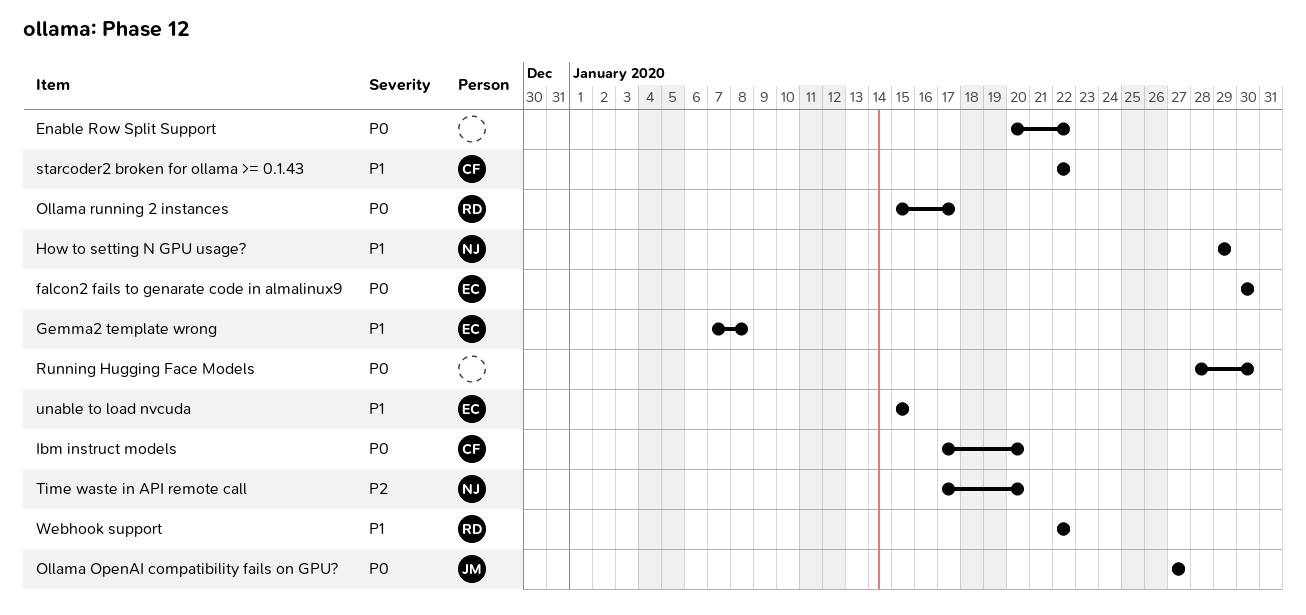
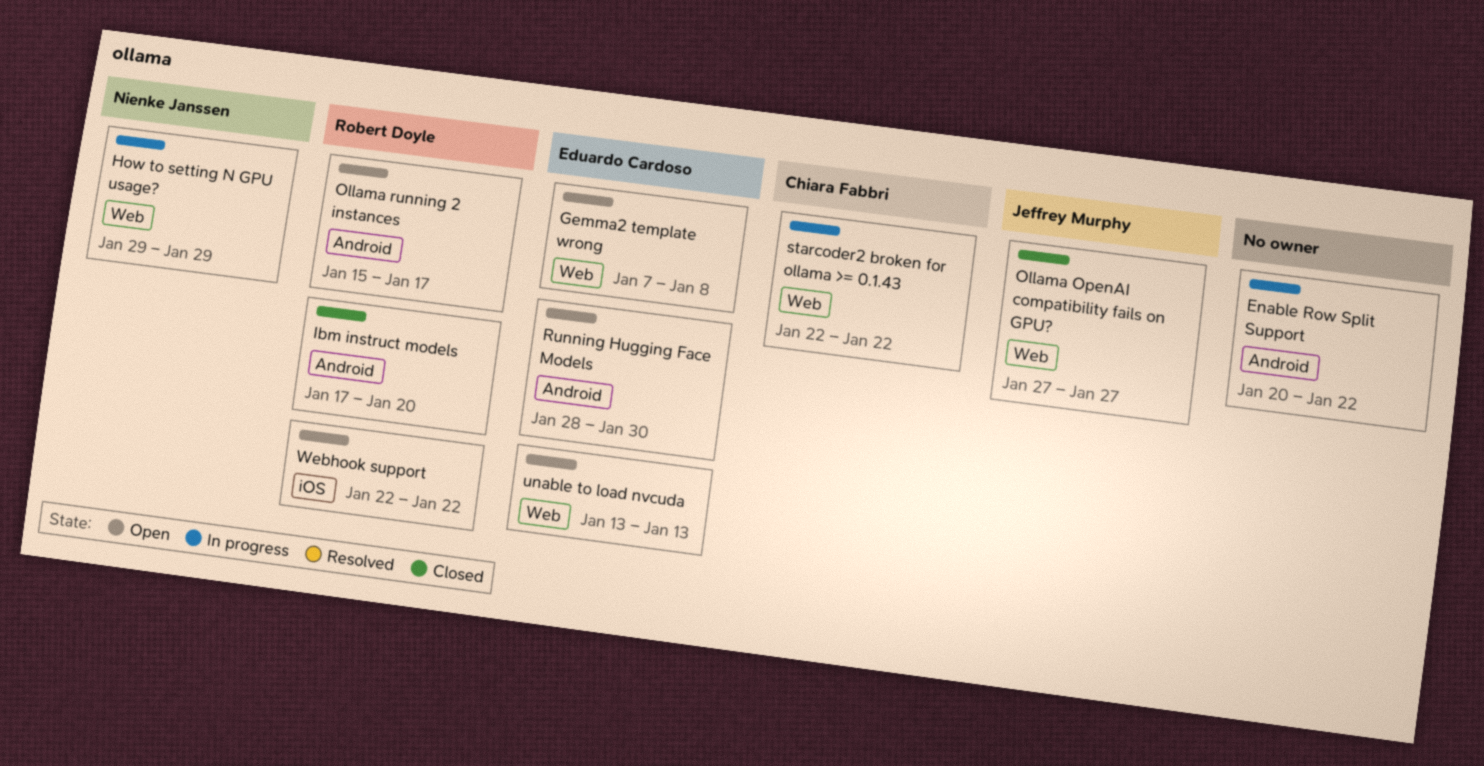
falcon2 fails to genarate code in almalinux9: present -> none
Ibm instruct models, owner: Chiara Fabbri -> Robert Doyle
Running Hugging Face Models, owner: none -> Eduardo Cardoso
Time waste in API remote call: present -> none
unable to load nvcuda, start: Jan 15 -> Jan 13
unable to load nvcuda, due: Jan 15 -> Jan 13

